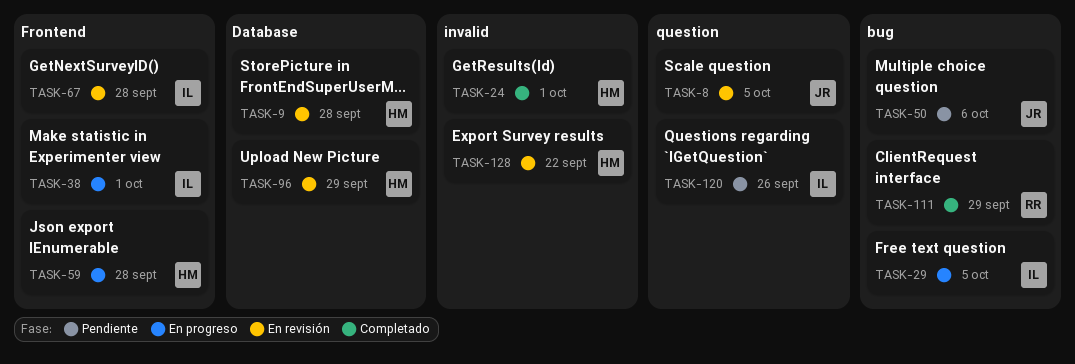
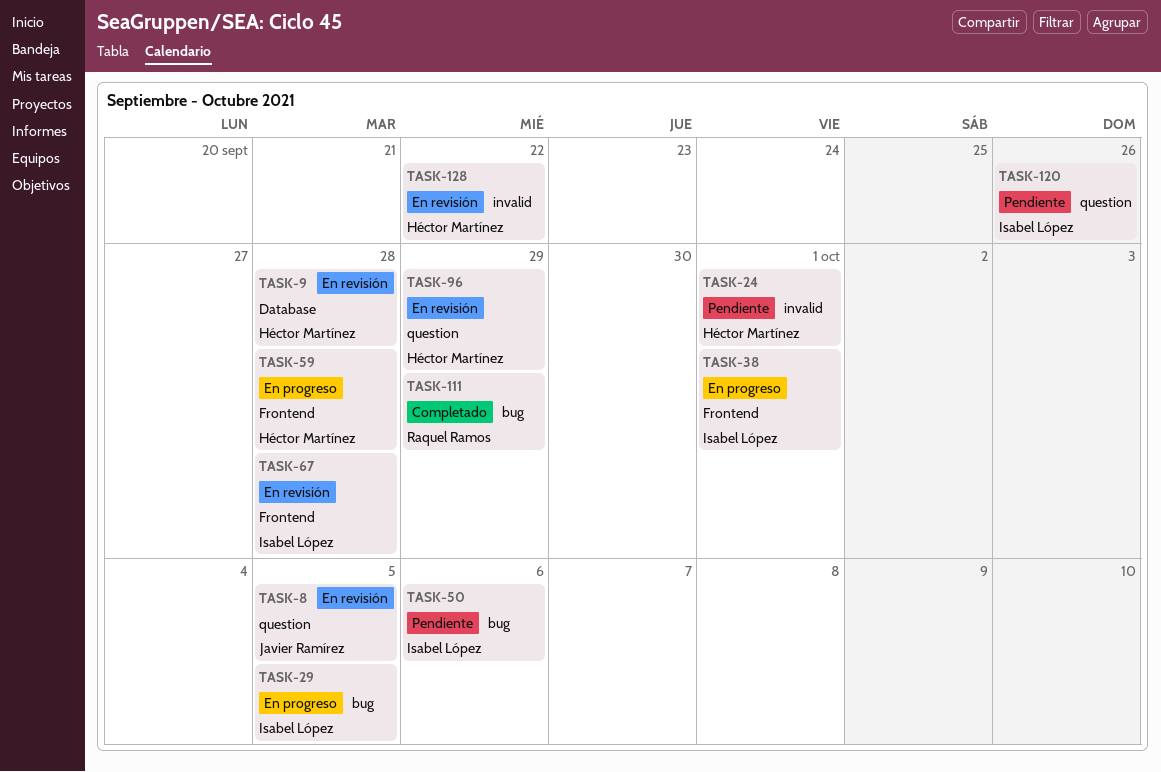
TASK-24, status: Completado -> Pendiente
TASK-50, owner: Javier Ramírez -> Isabel López
TASK-96, label: Database -> question

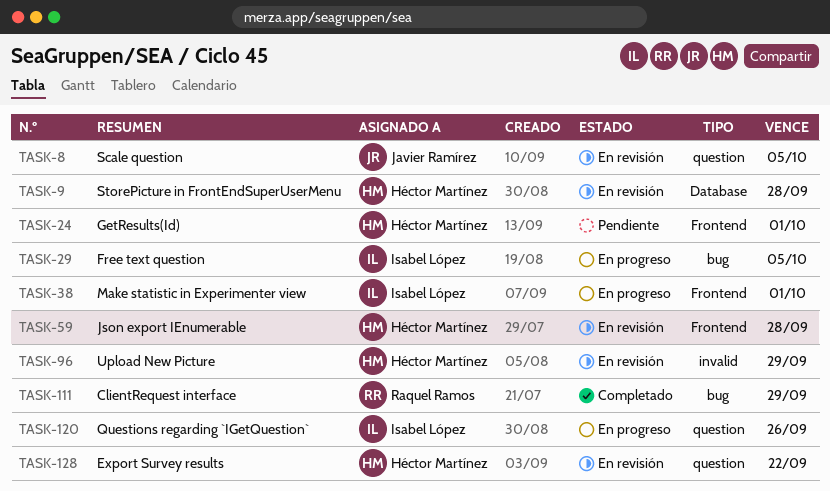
TASK-24, label: invalid -> Frontend
TASK-50: present -> none
TASK-59, status: En progreso -> En revisión
TASK-67: present -> none
TASK-96, label: question -> invalid
TASK-120, status: Pendiente -> En progreso
TASK-128, label: invalid -> question

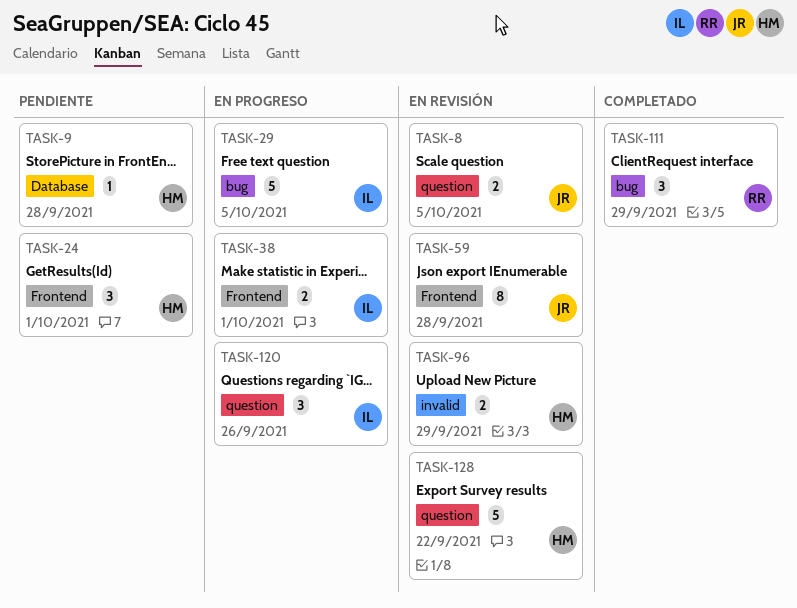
TASK-9, status: En revisión -> Pendiente
TASK-59, owner: Héctor Martínez -> Javier Ramírez

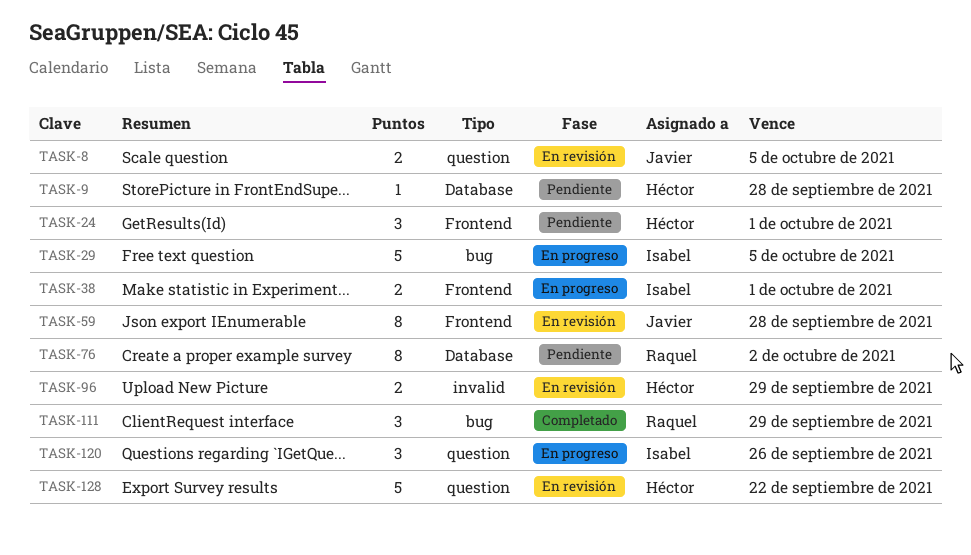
TASK-76: none -> present

